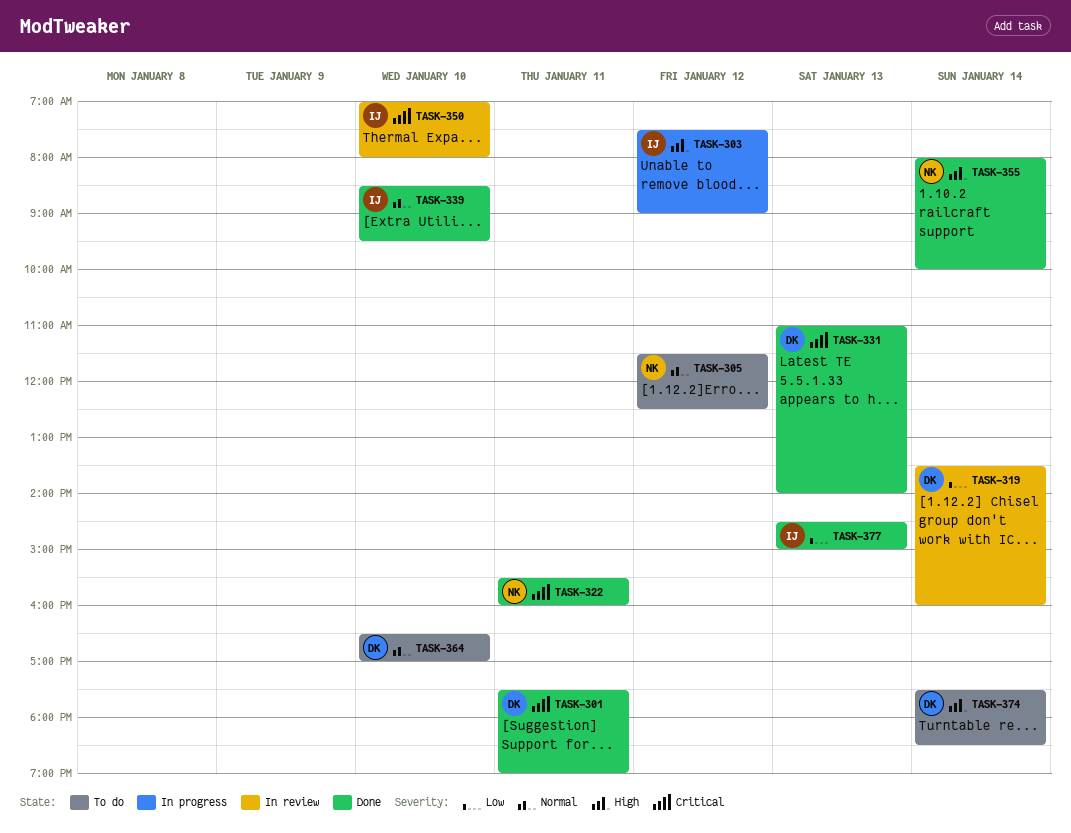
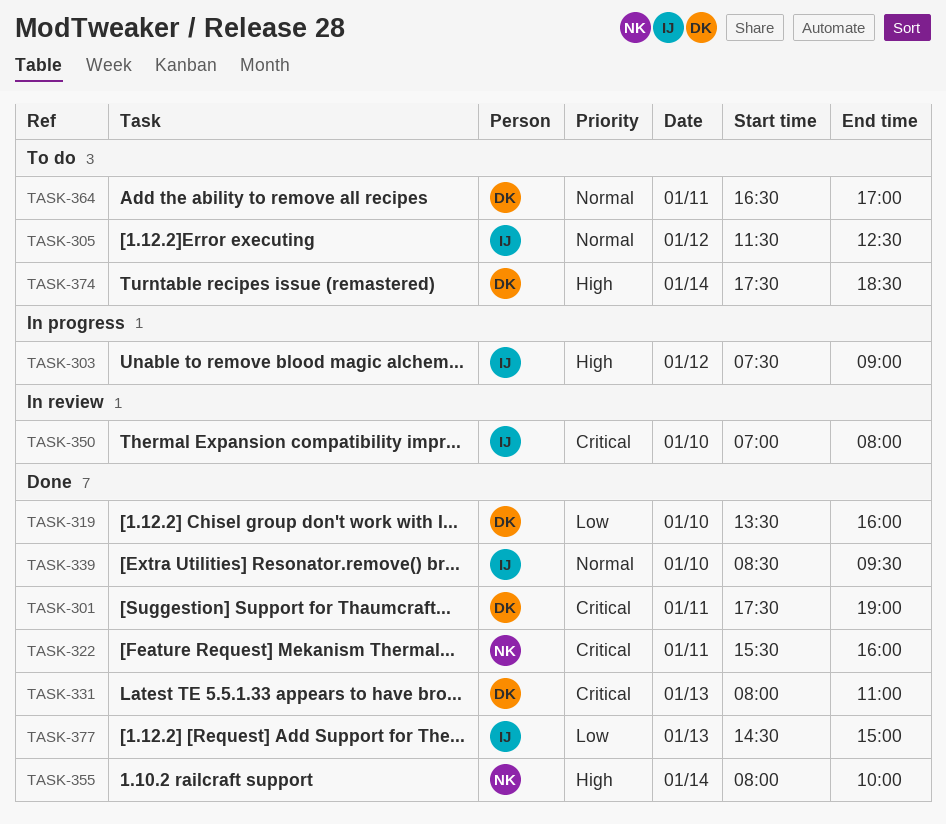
TASK-305, owner: NK -> IJ
TASK-319, status: In review -> Done
TASK-319, day: Jan 14 -> Jan 10
TASK-331, begins: 11:00 -> 08:00
TASK-331, ends: 14:00 -> 11:00
TASK-364, day: Jan 10 -> Jan 11

